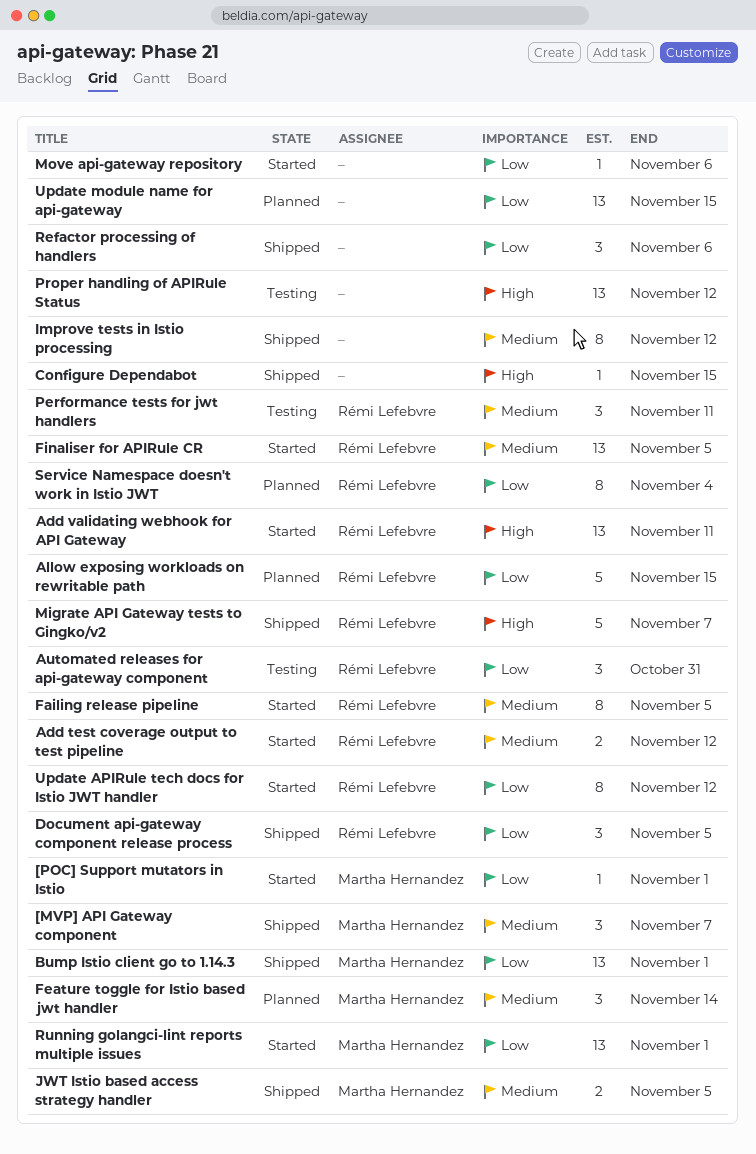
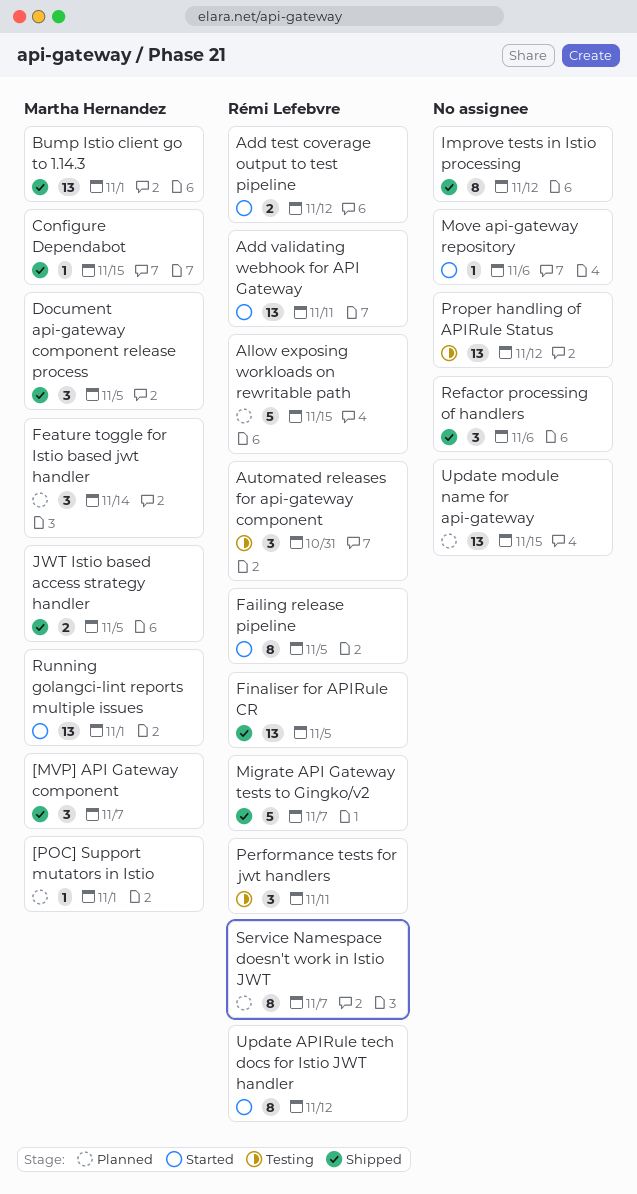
[POC] Support mutators in Istio, status: Started -> Planned
Configure Dependabot, owner: none -> Martha Hernandez
Document api-gateway component release process, owner: Rémi Lefebvre -> Martha Hernandez
Finaliser for APIRule CR, status: Started -> Shipped
Service Namespace doesn't work in Istio JWT, due: Nov 4 -> Nov 7

